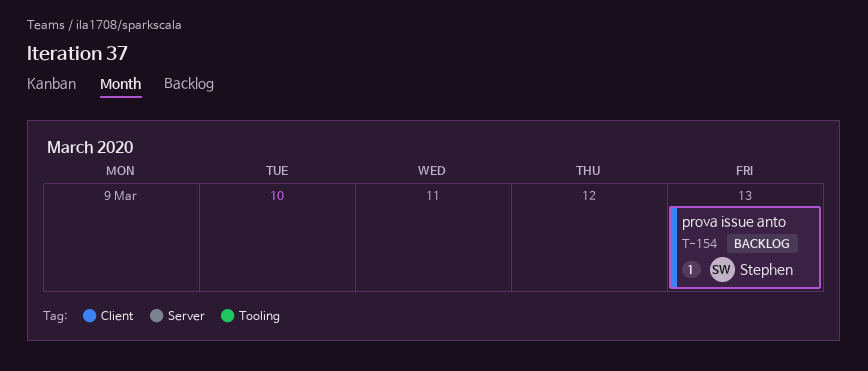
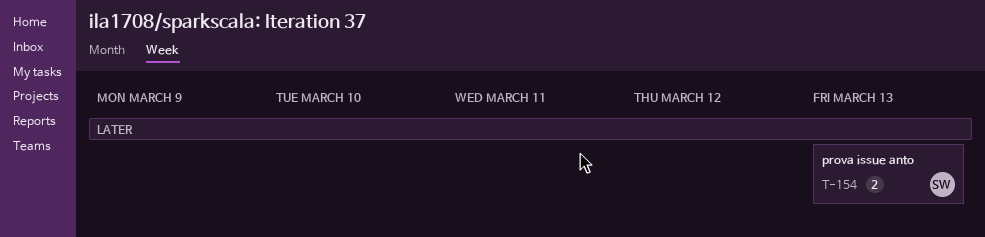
T-154, estimate: 1 -> 2

